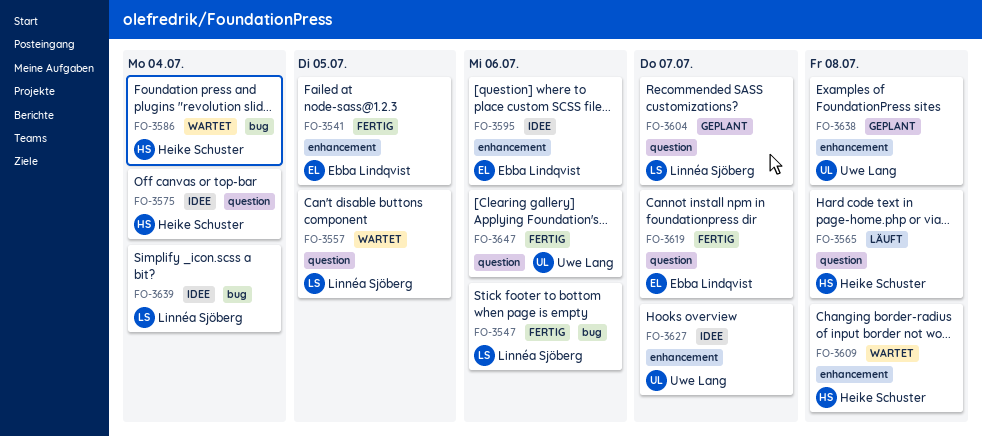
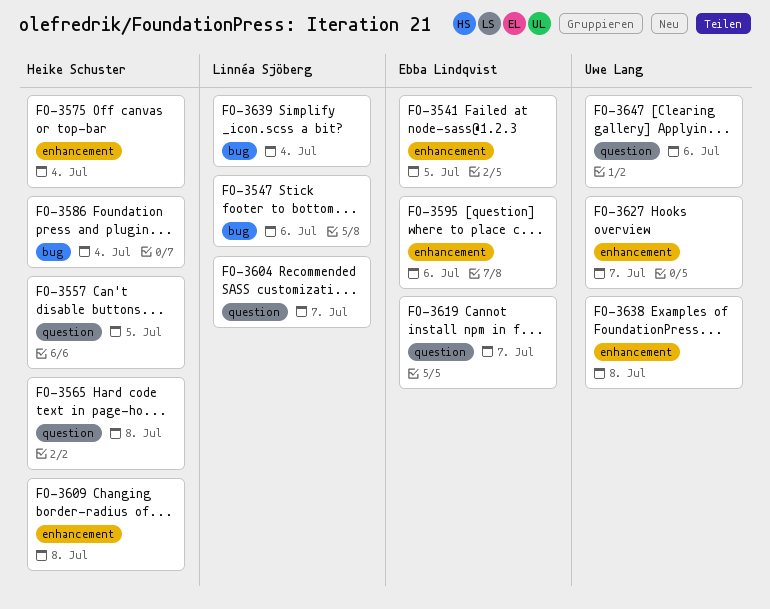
FO-3557, owner: Linnéa Sjöberg -> Heike Schuster
FO-3575, label: question -> enhancement

